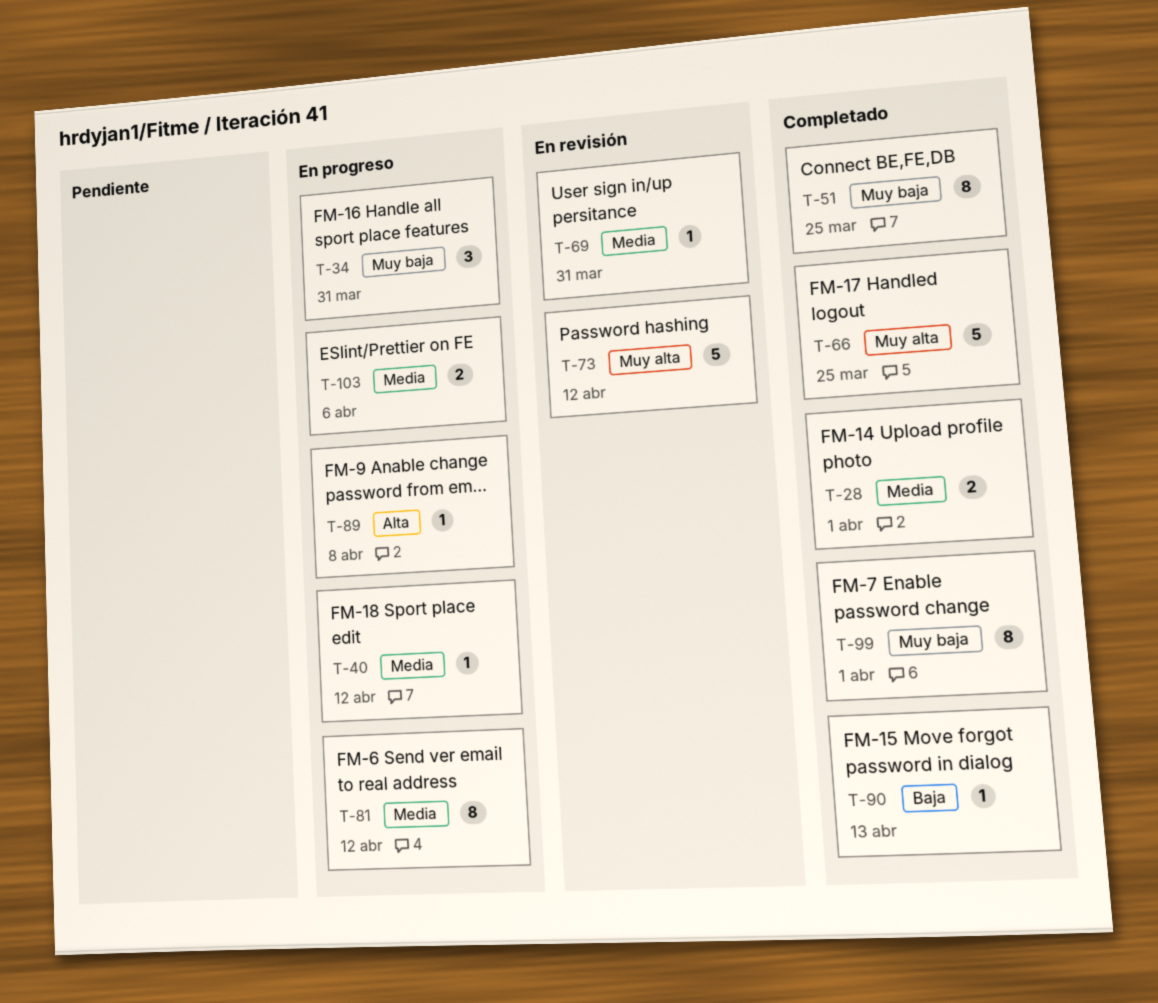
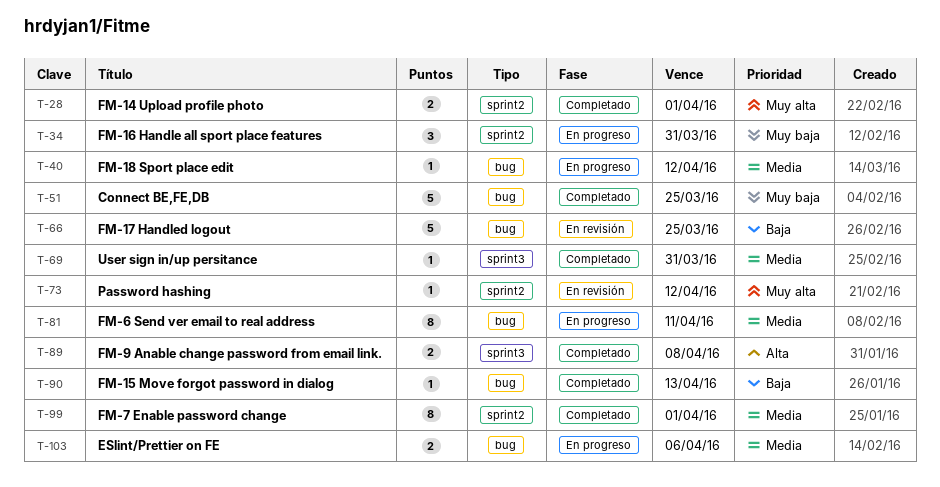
T-28, priority: Media -> Muy alta
T-51, estimate: 8 -> 5
T-66, status: Completado -> En revisión
T-66, priority: Muy alta -> Baja
T-69, status: En revisión -> Completado
T-73, estimate: 5 -> 1
T-81, due: Apr 12 -> Apr 11
T-89, status: En progreso -> Completado
T-89, estimate: 1 -> 2
T-99, priority: Muy baja -> Media

